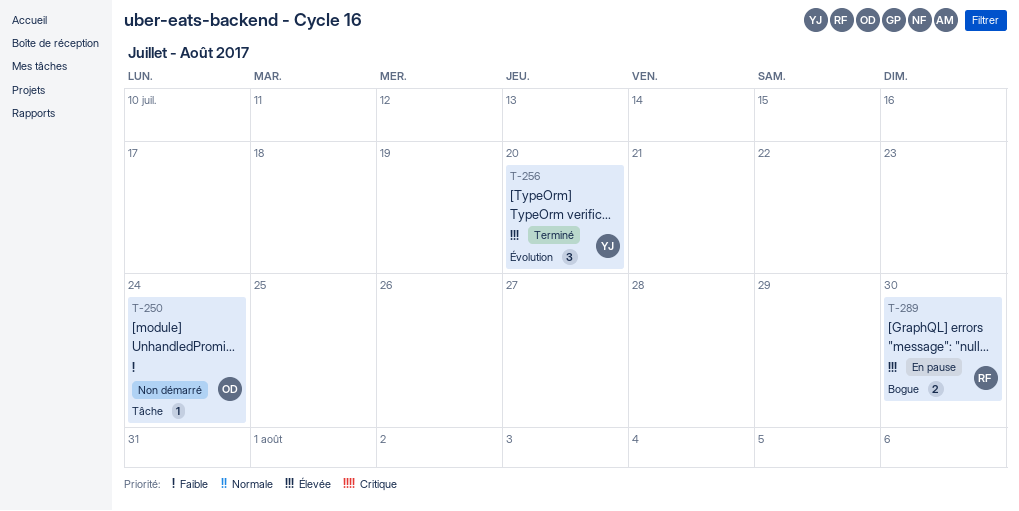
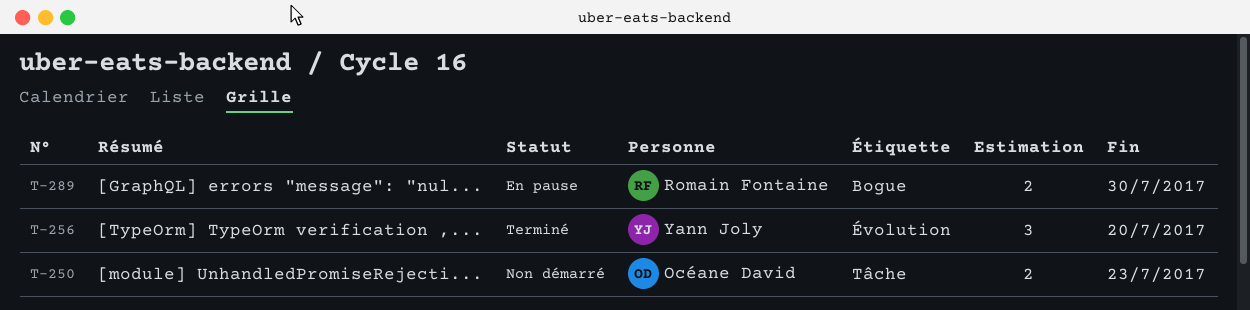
T-250, estimate: 1 -> 2
T-250, due: Jul 24 -> Jul 23

